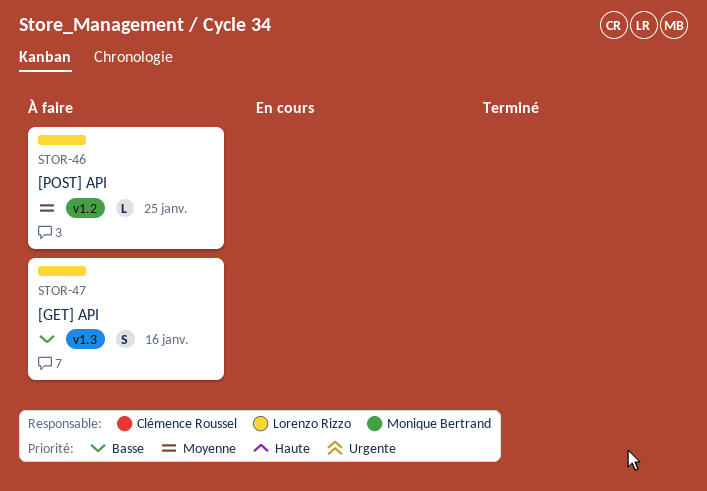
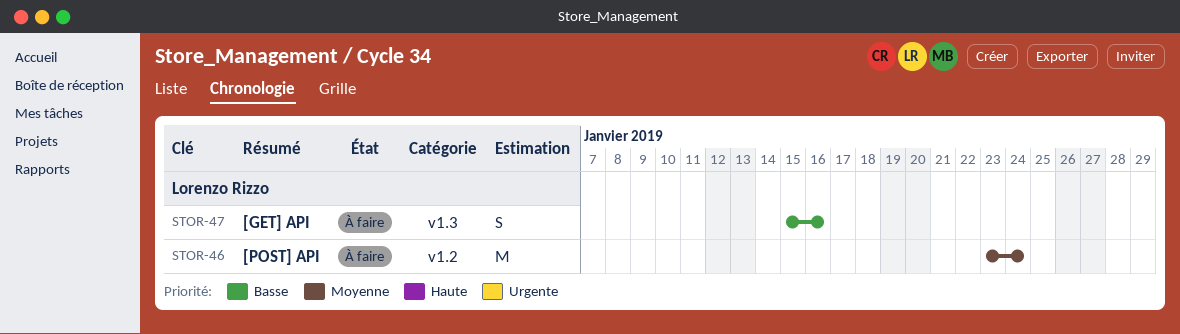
STOR-46, estimate: L -> M
STOR-46, due: Jan 25 -> Jan 24

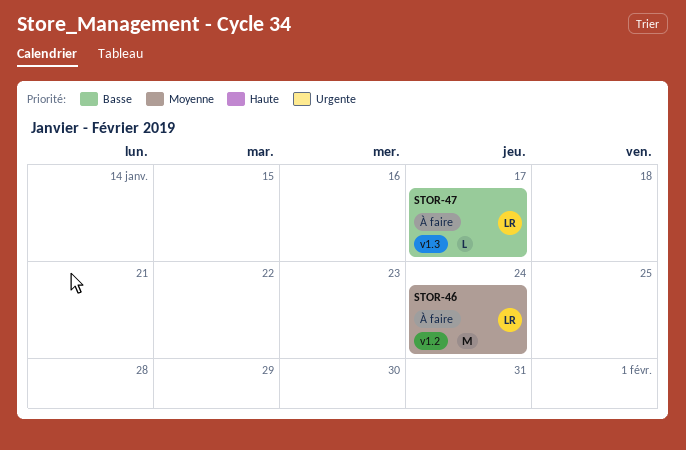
STOR-47, estimate: S -> L
STOR-47, due: Jan 16 -> Jan 17

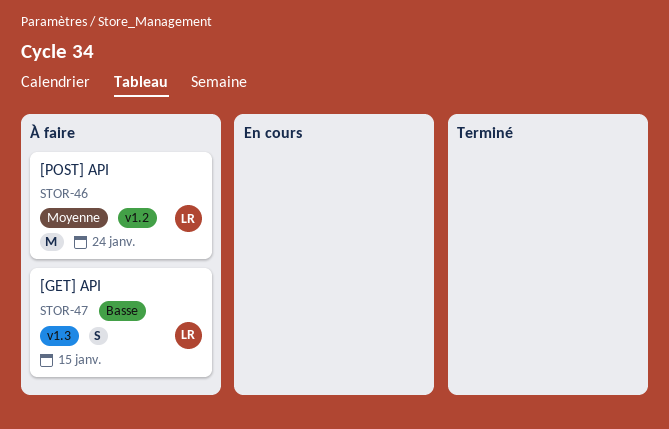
STOR-47, estimate: L -> S
STOR-47, due: Jan 17 -> Jan 15

